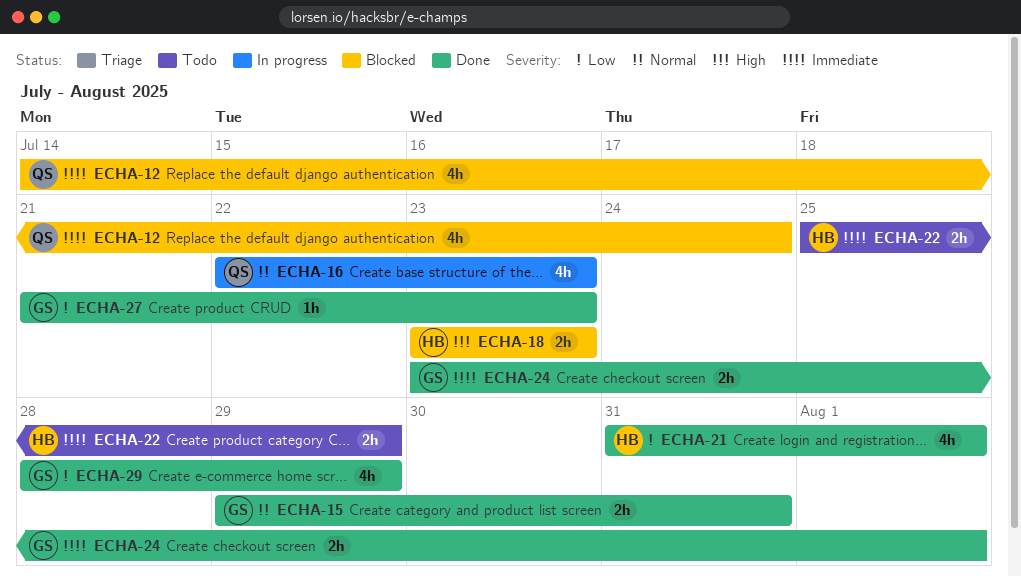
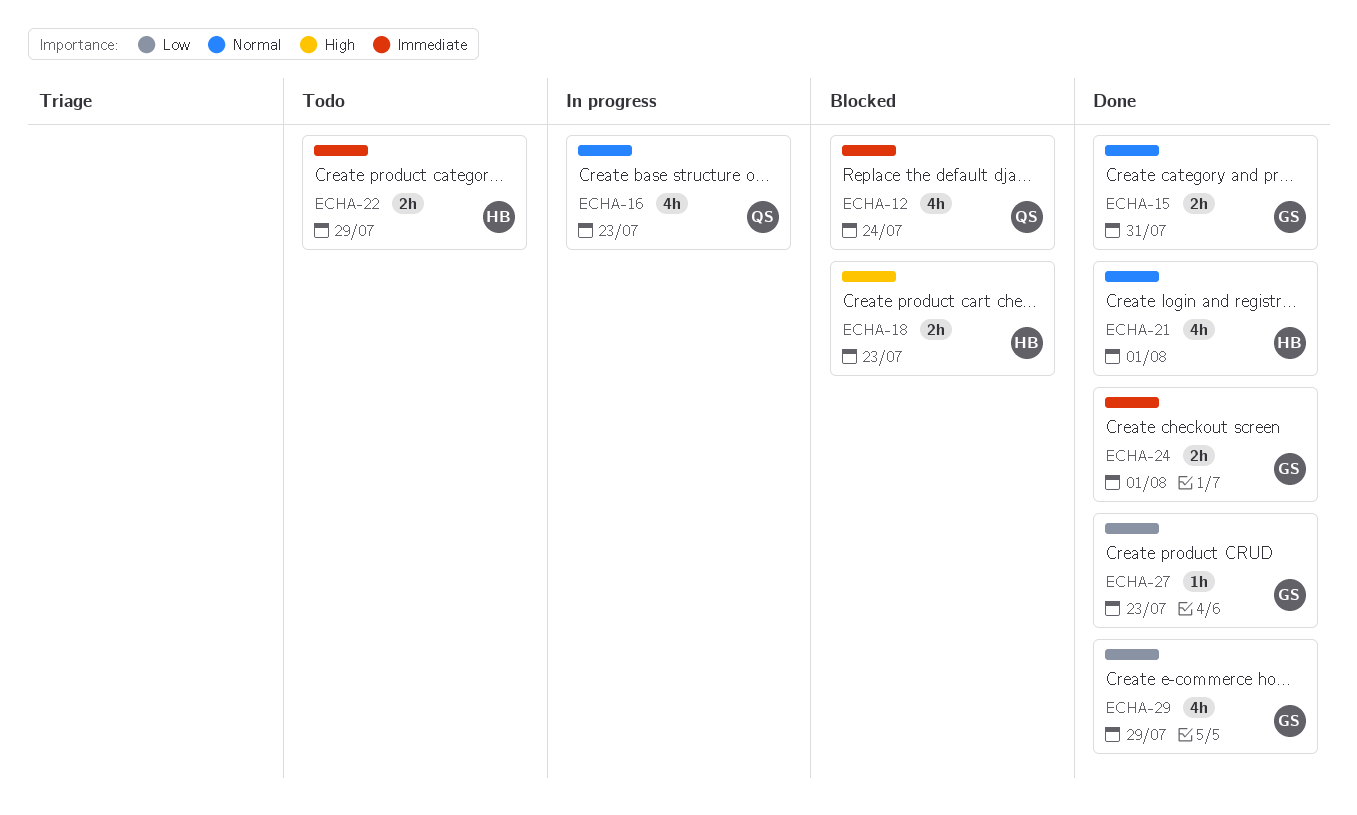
ECHA-21, priority: Low -> Normal

